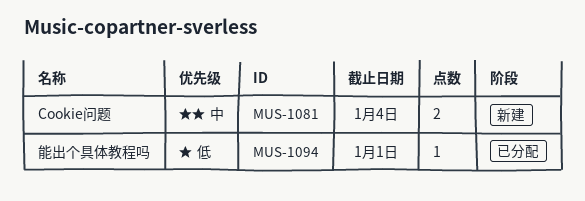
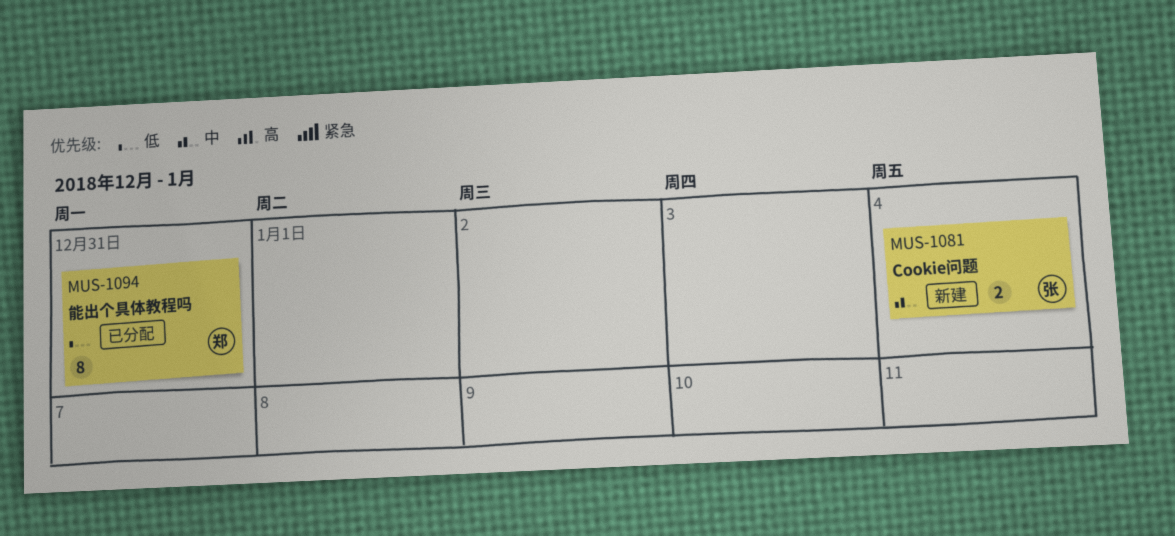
MUS-1094, estimate: 1 -> 8
MUS-1094, due: Jan 1 -> Dec 31

